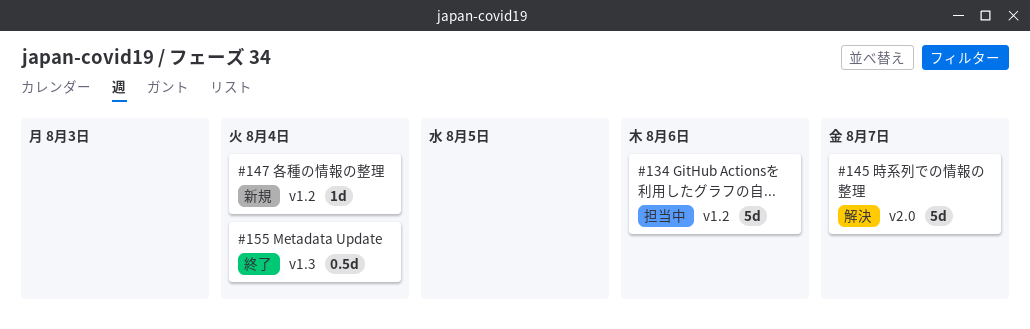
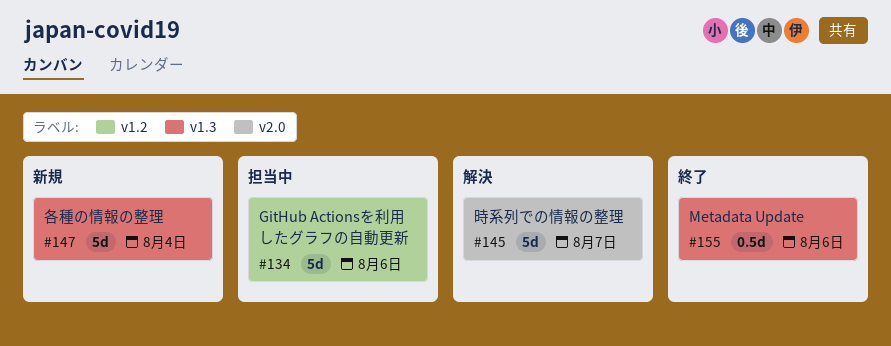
#147, label: v1.2 -> v1.3
#147, estimate: 1d -> 5d
#155, due: Aug 4 -> Aug 6

